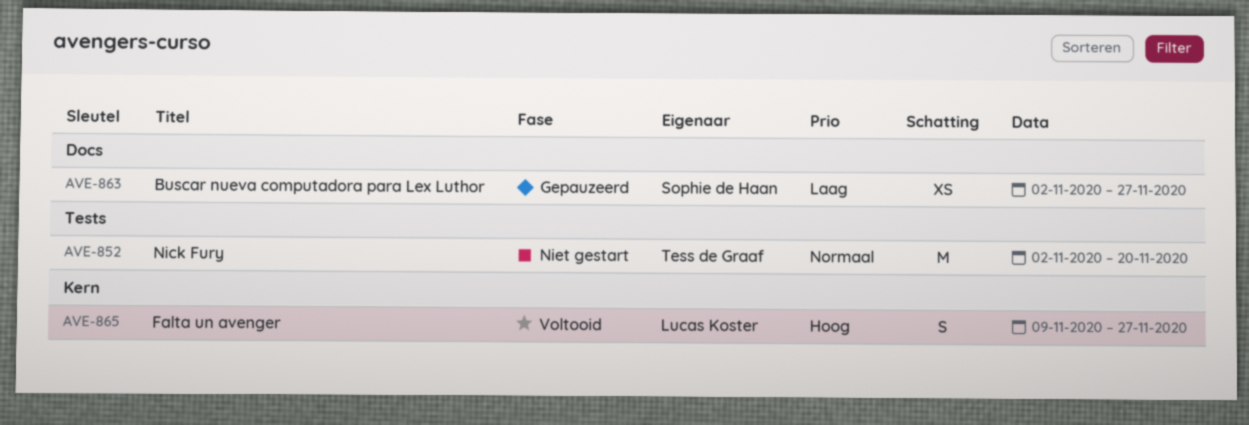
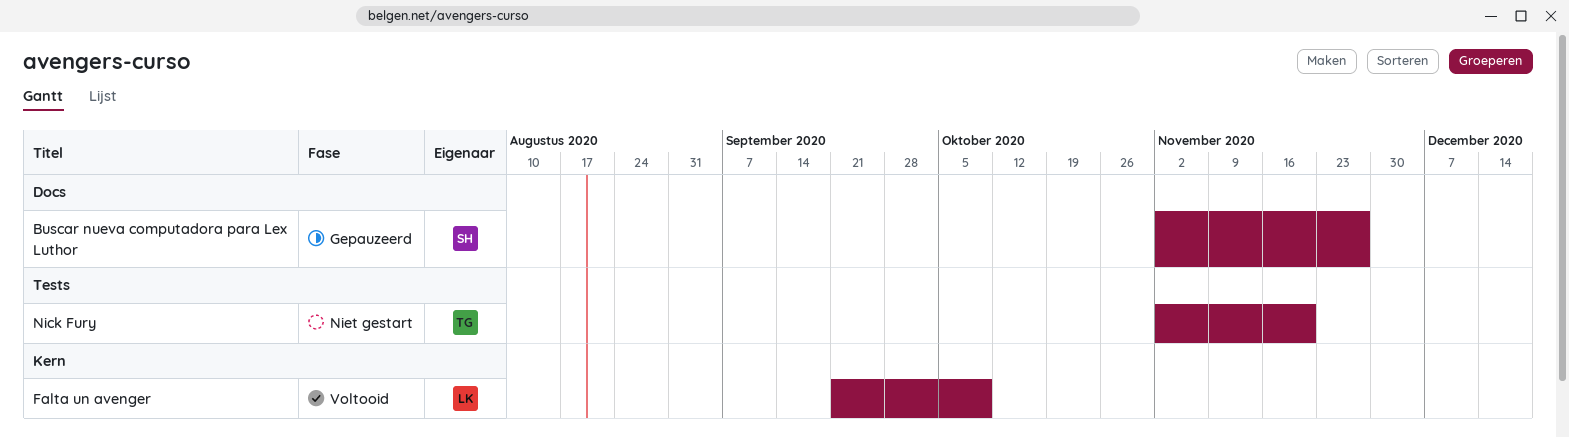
Falta un avenger, start: Nov 9 -> Sep 21
Falta un avenger, due: Nov 27 -> Oct 9

